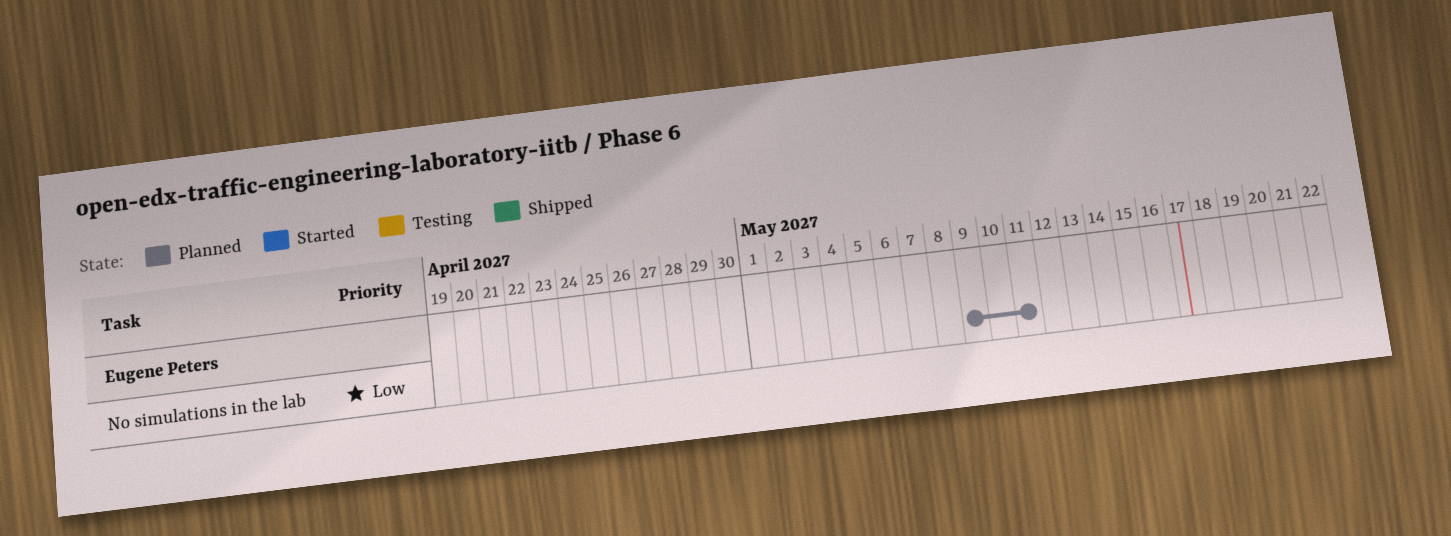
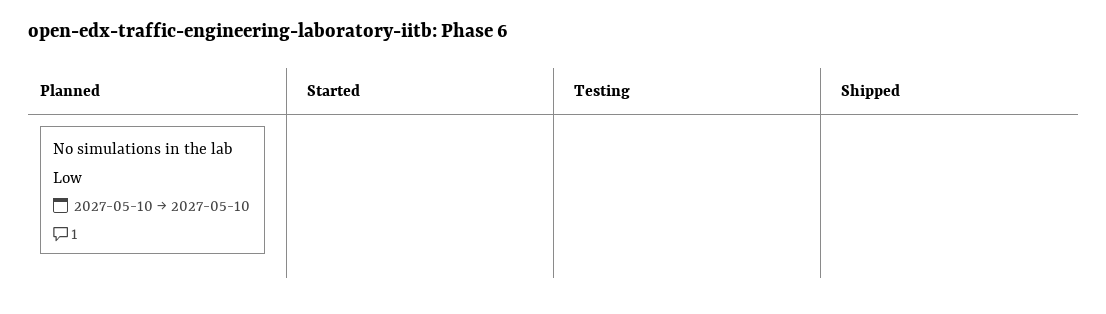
No simulations in the lab, start: May 9 -> May 10
No simulations in the lab, due: May 11 -> May 10

